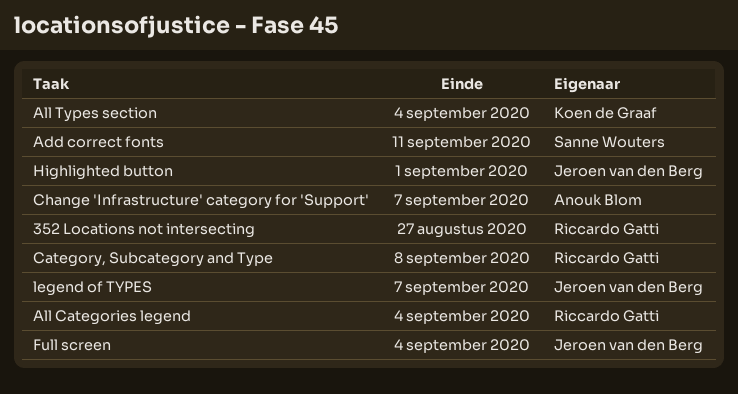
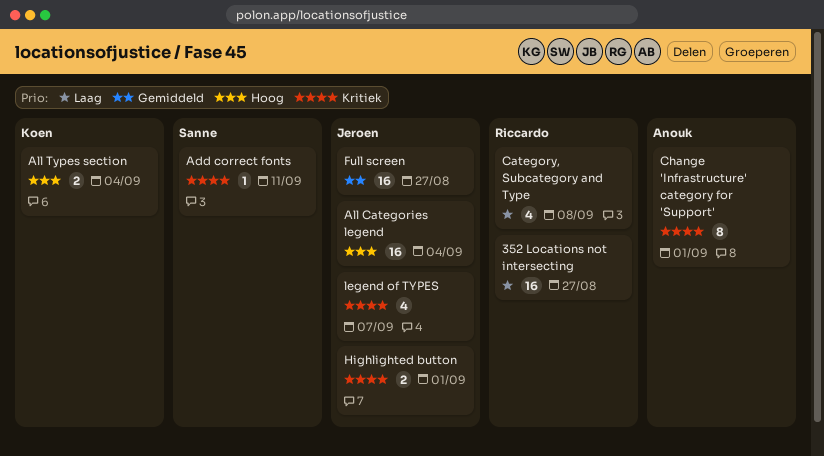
All Categories legend, owner: Riccardo Gatti -> Jeroen van den Berg
Change 'Infrastructure' category for 'Support', due: Sep 7 -> Sep 1
Full screen, due: Sep 4 -> Aug 27

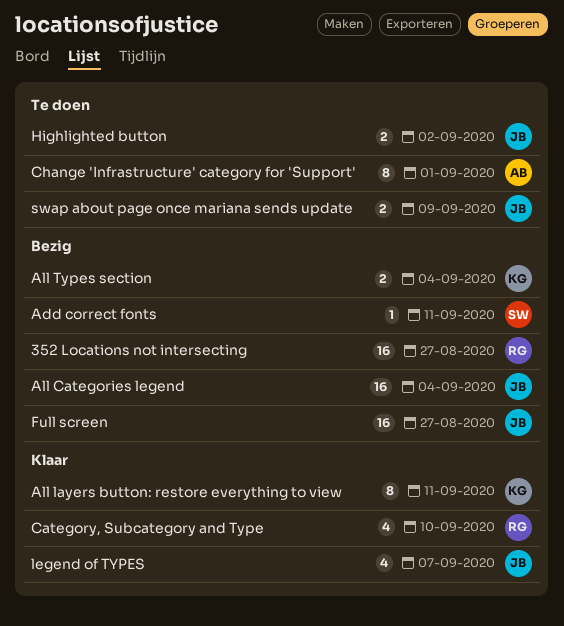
All layers button: restore everything to view: none -> present
Category, Subcategory and Type, due: Sep 8 -> Sep 10
Highlighted button, due: Sep 1 -> Sep 2
swap about page once mariana sends update: none -> present

